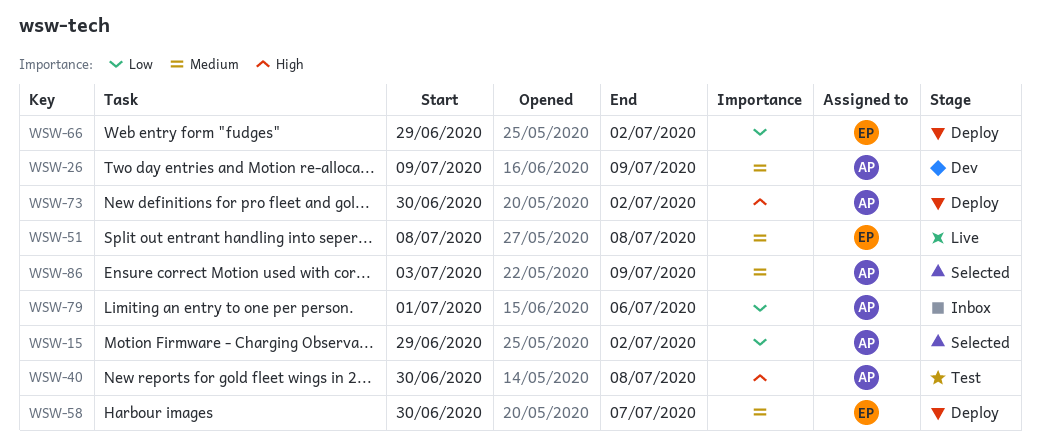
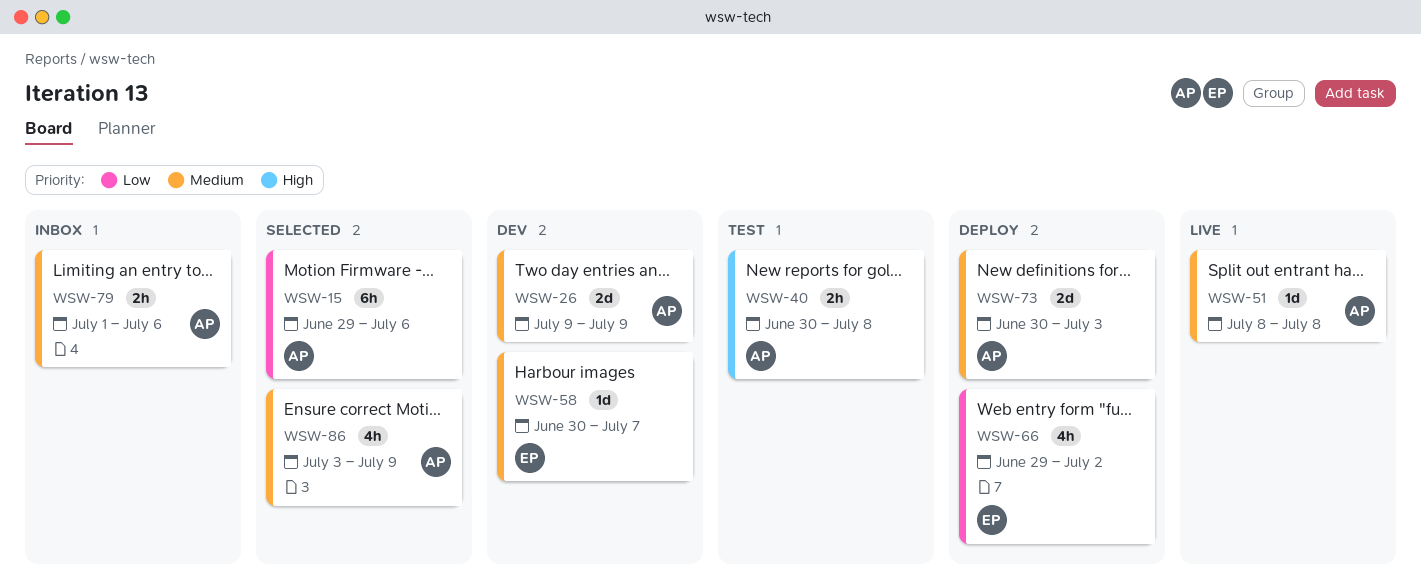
WSW-15, due: Jul 2 -> Jul 6
WSW-51, owner: EP -> AP
WSW-58, status: Deploy -> Dev
WSW-73, priority: High -> Medium
WSW-73, due: Jul 2 -> Jul 3
WSW-79, priority: Low -> Medium

